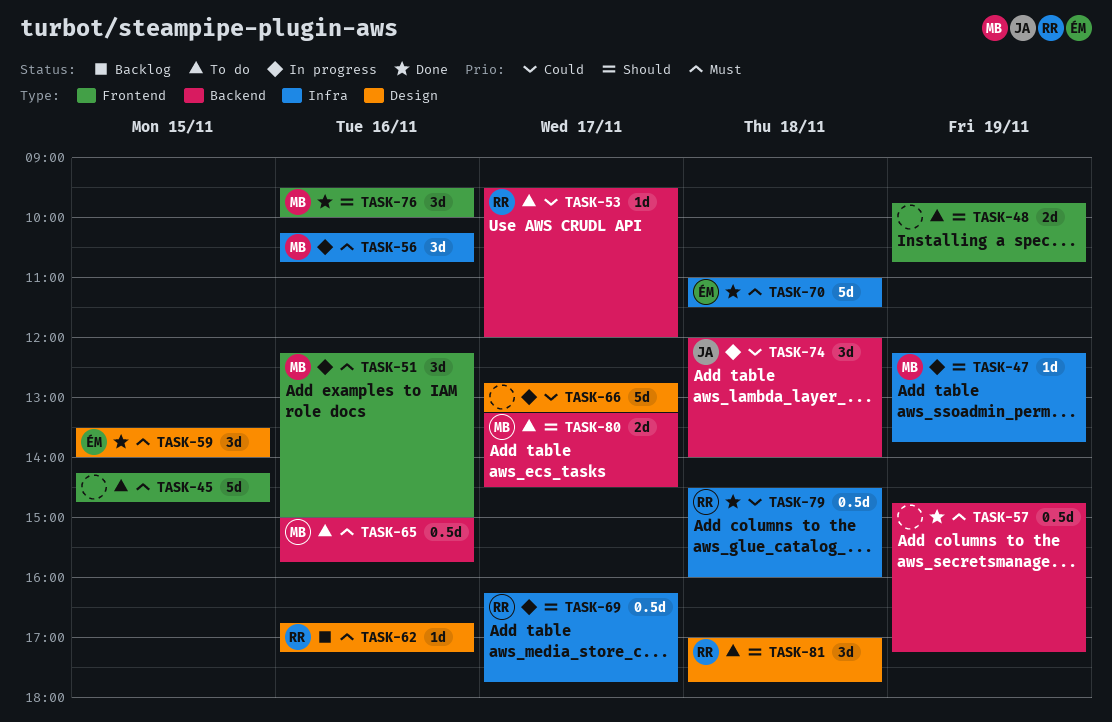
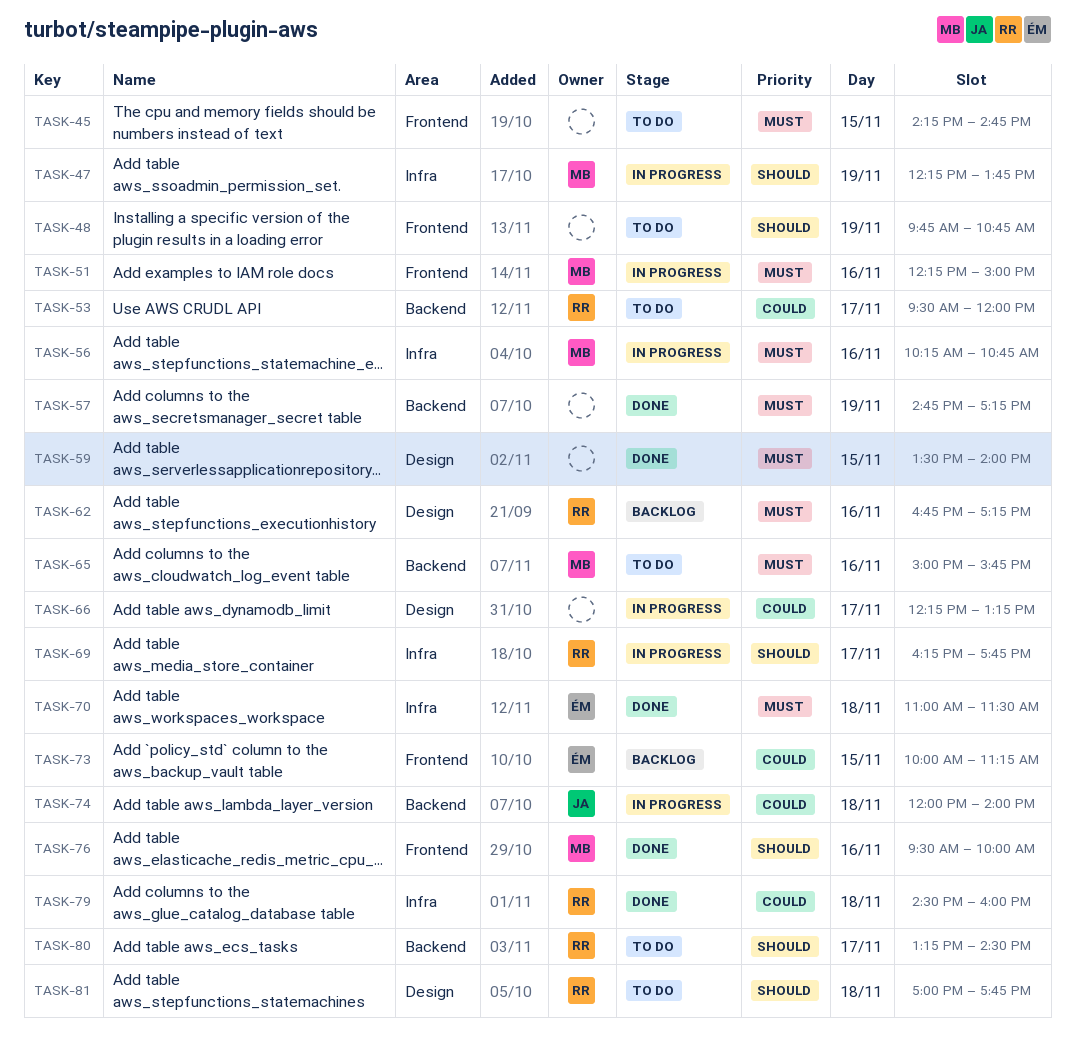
TASK-59, owner: ÉM -> none
TASK-66, begins: 12:45 -> 12:15
TASK-73: none -> present
TASK-80, owner: MB -> RR

